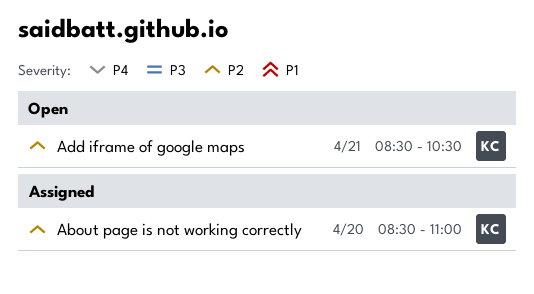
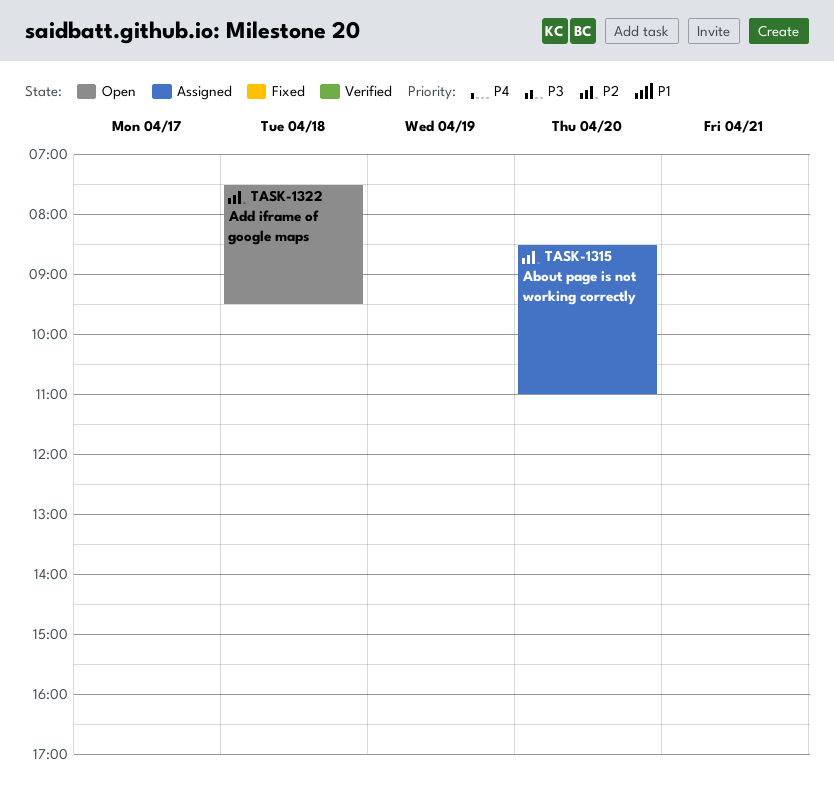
Add iframe of google maps, day: Apr 21 -> Apr 18
Add iframe of google maps, begins: 08:30 -> 07:30
Add iframe of google maps, ends: 10:30 -> 09:30

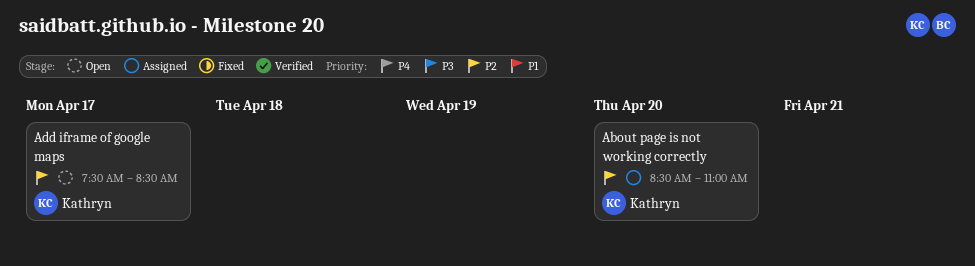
Add iframe of google maps, day: Apr 18 -> Apr 17
Add iframe of google maps, ends: 09:30 -> 08:30

